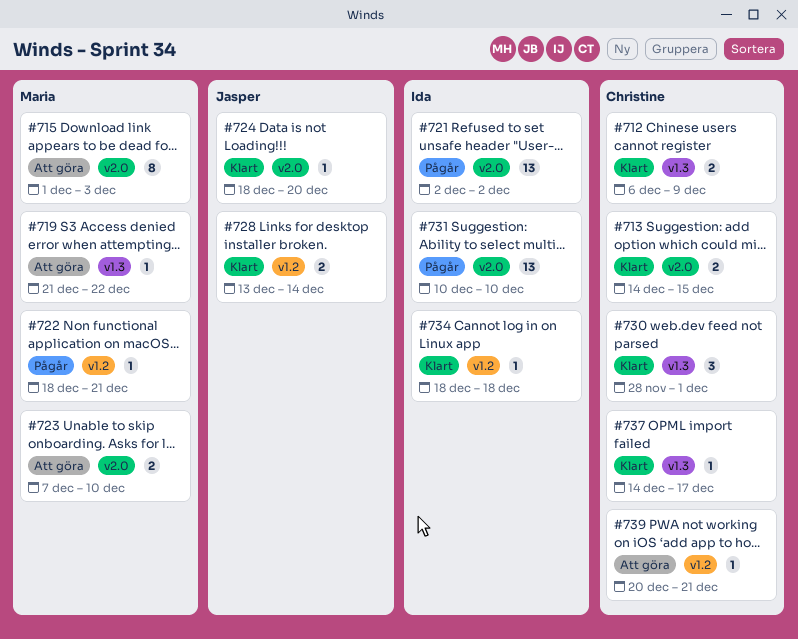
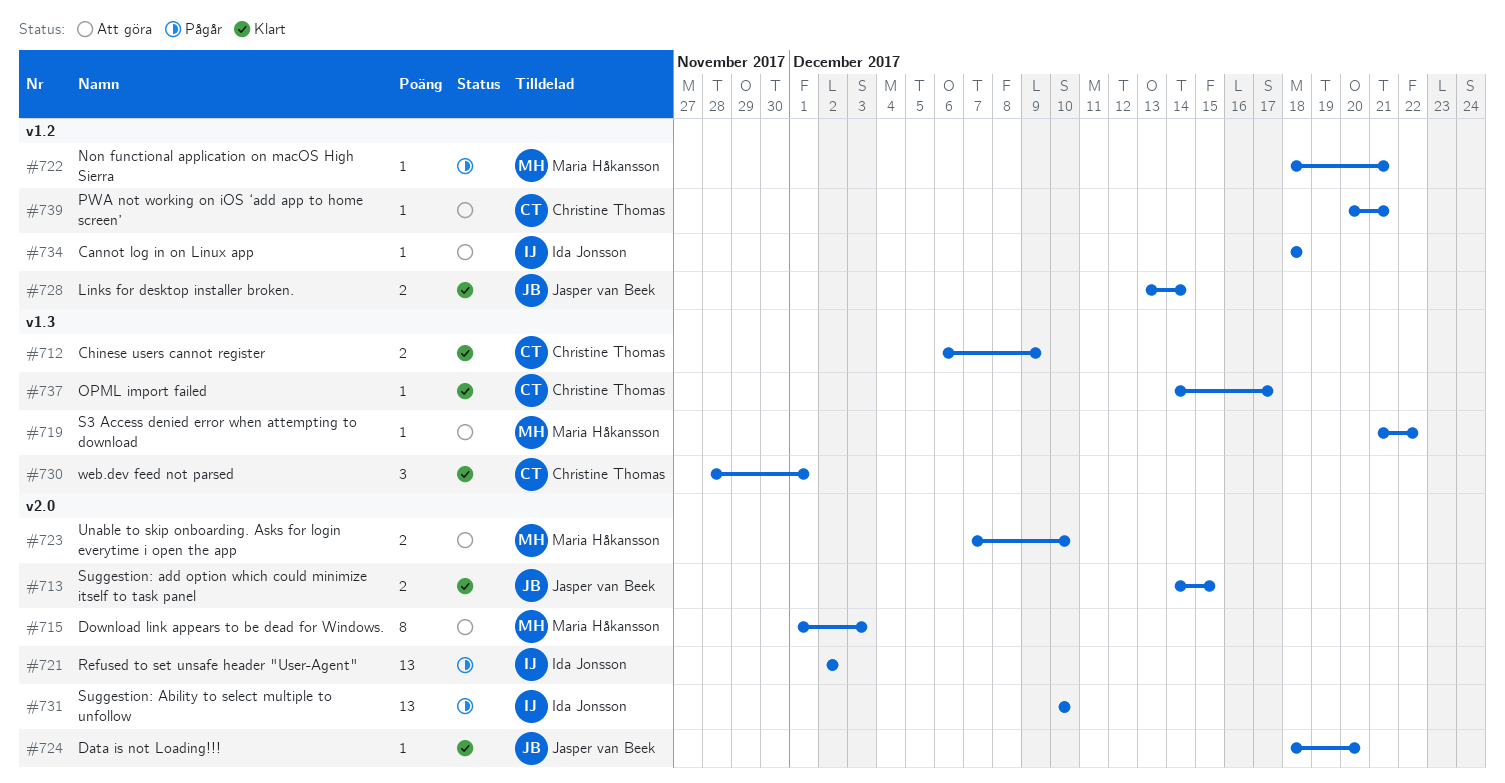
#713, owner: Christine Thomas -> Jasper van Beek
#734, status: Klart -> Att göra

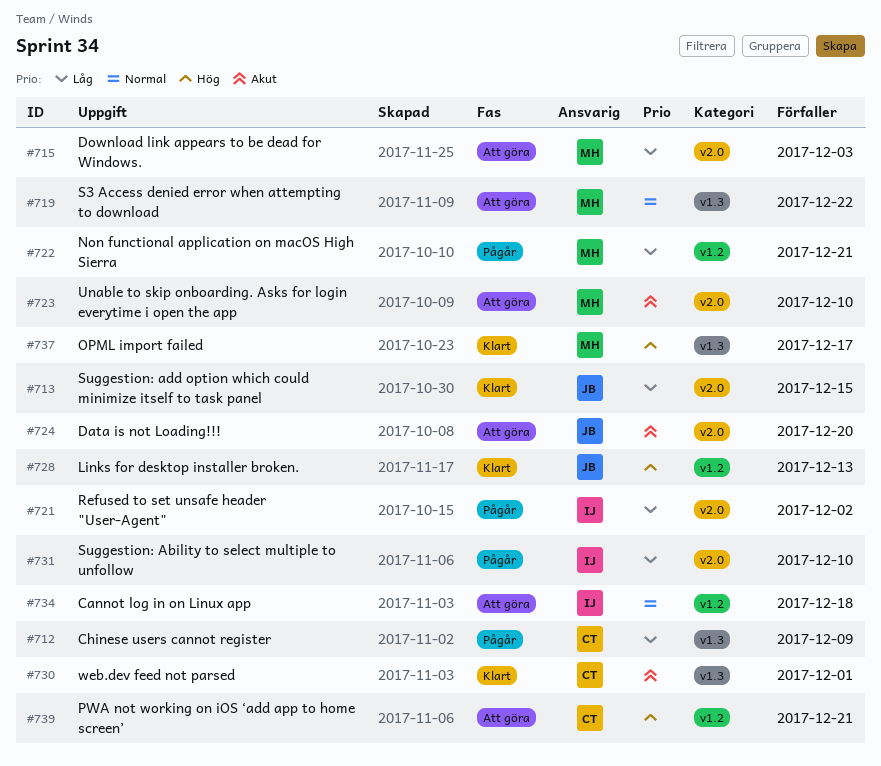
#712, status: Klart -> Pågår
#724, status: Klart -> Att göra
#728, due: Dec 14 -> Dec 13
#737, owner: Christine Thomas -> Maria Håkansson

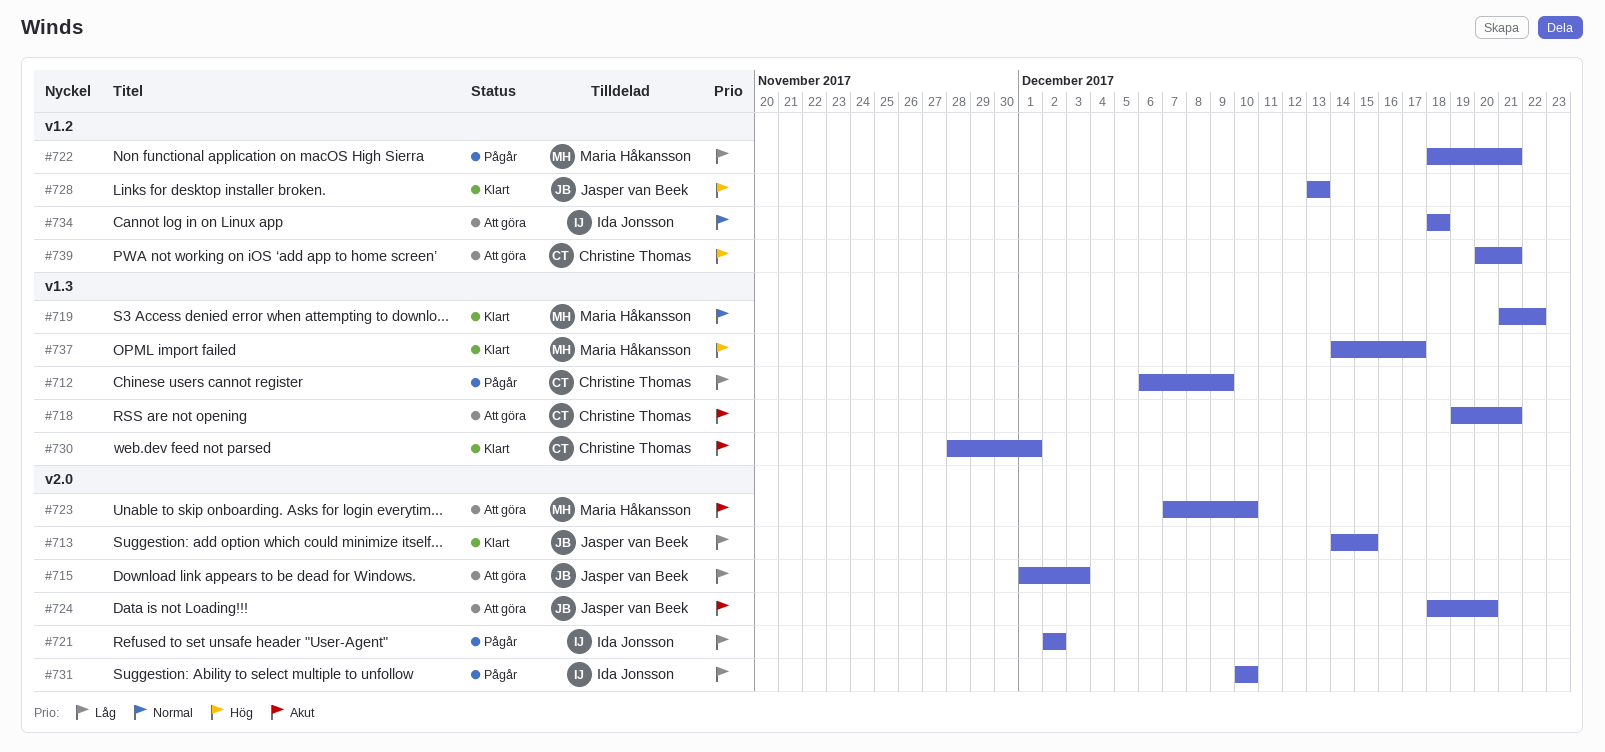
#715, owner: Maria Håkansson -> Jasper van Beek
#718: none -> present
#719, status: Att göra -> Klart

